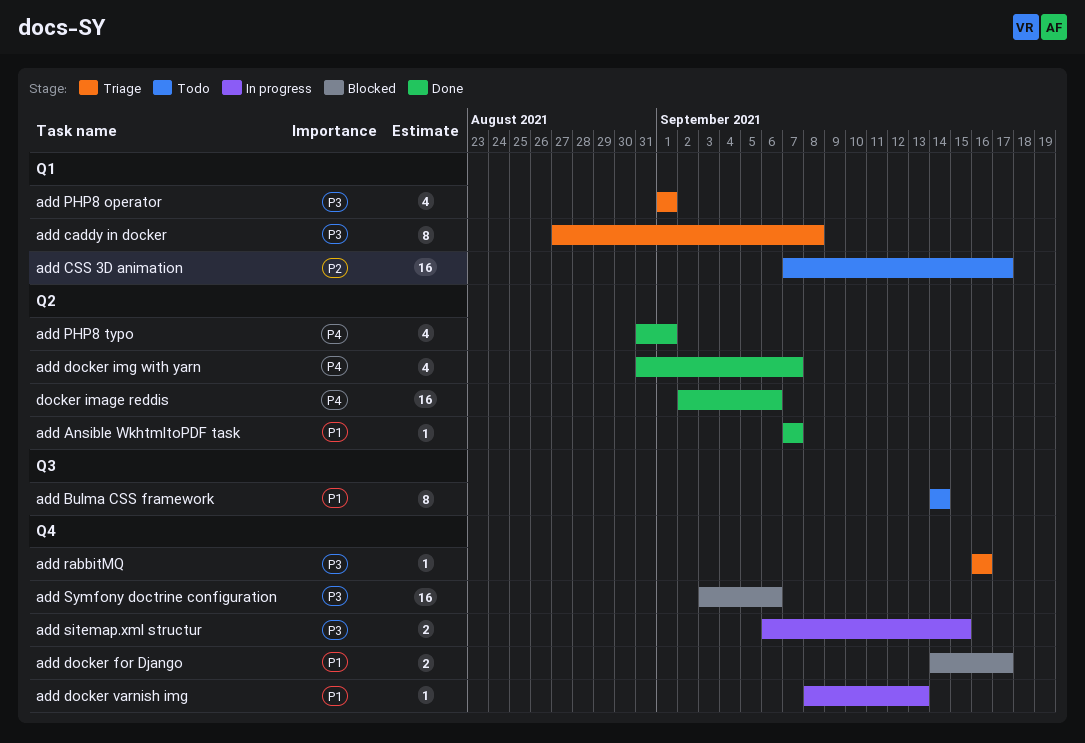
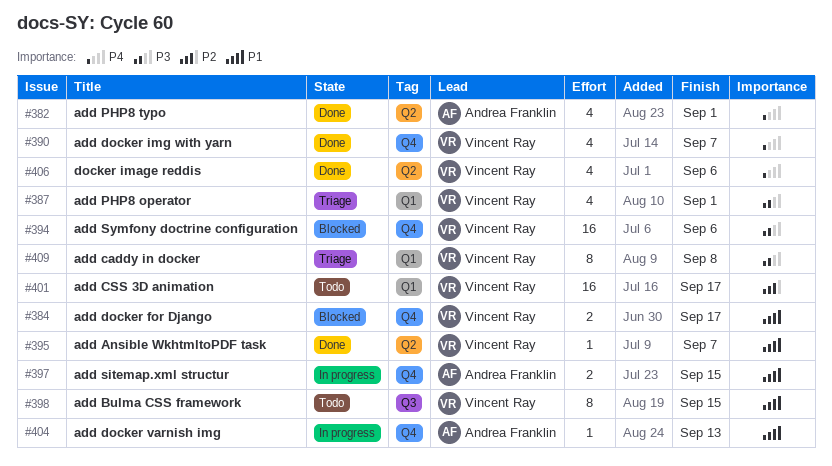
add Bulma CSS framework, due: Sep 14 -> Sep 15
add docker img with yarn, label: Q2 -> Q4
add rabbitMQ: present -> none
add sitemap.xml structur, priority: P3 -> P1
docker image reddis, estimate: 16 -> 4

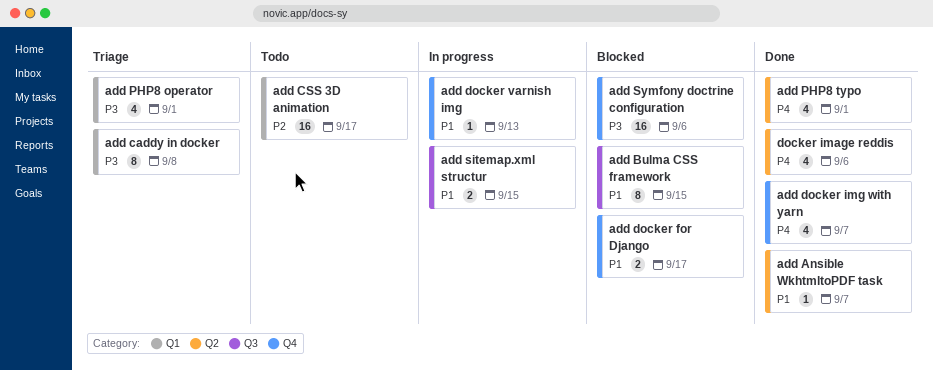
add Bulma CSS framework, status: Todo -> Blocked
add sitemap.xml structur, label: Q4 -> Q3

